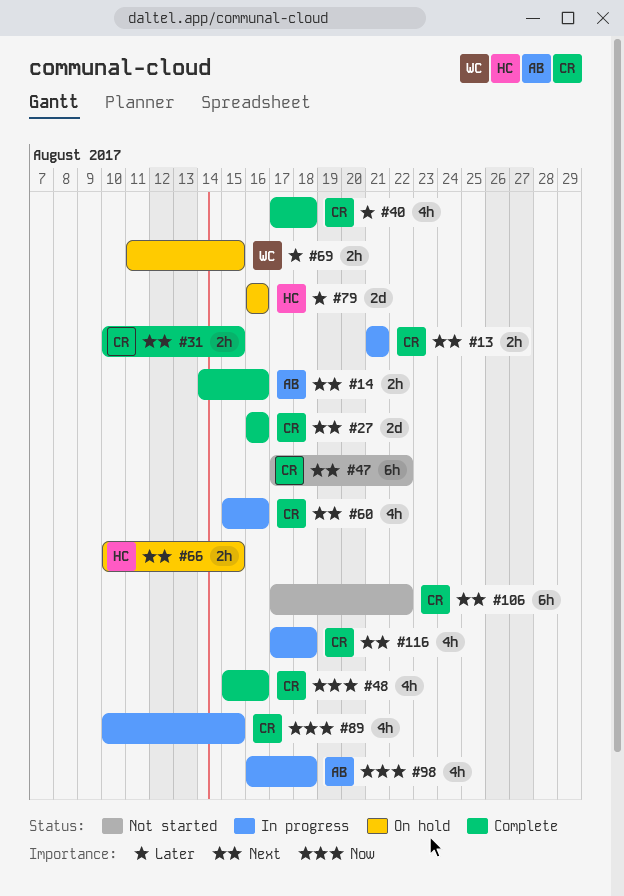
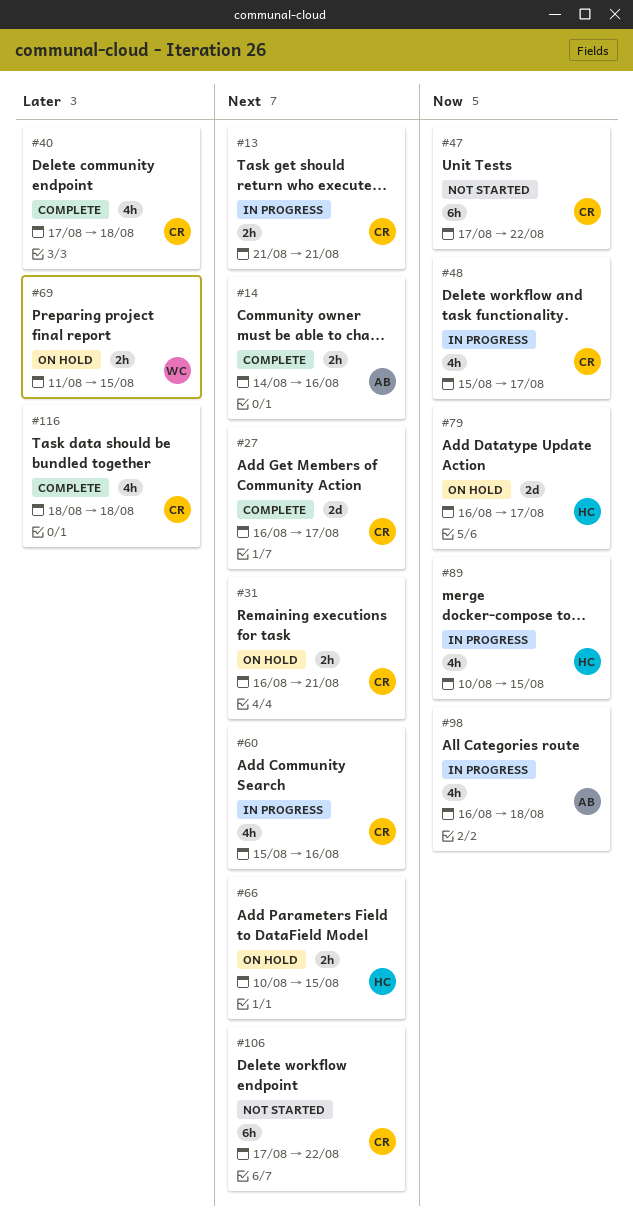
#27, due: Aug 16 -> Aug 17
#31, status: Complete -> On hold
#31, start: Aug 10 -> Aug 16
#31, due: Aug 15 -> Aug 21
#47, priority: Next -> Now
#48, status: Complete -> In progress
#48, due: Aug 16 -> Aug 17
#79, priority: Later -> Now
#79, due: Aug 16 -> Aug 17
#89, owner: CR -> HC
#116, status: In progress -> Complete
#116, priority: Next -> Later
#116, start: Aug 17 -> Aug 18

